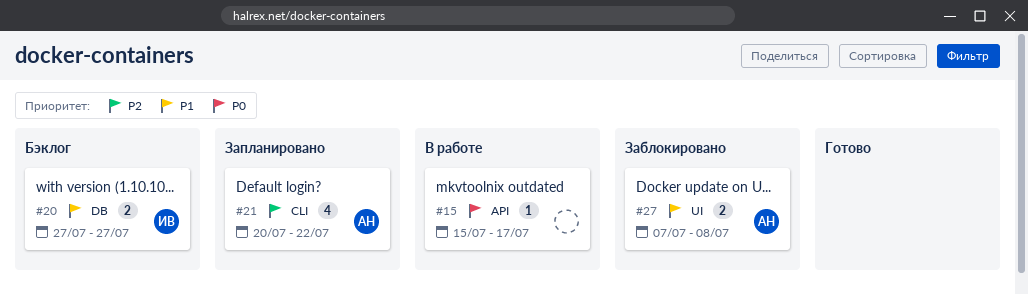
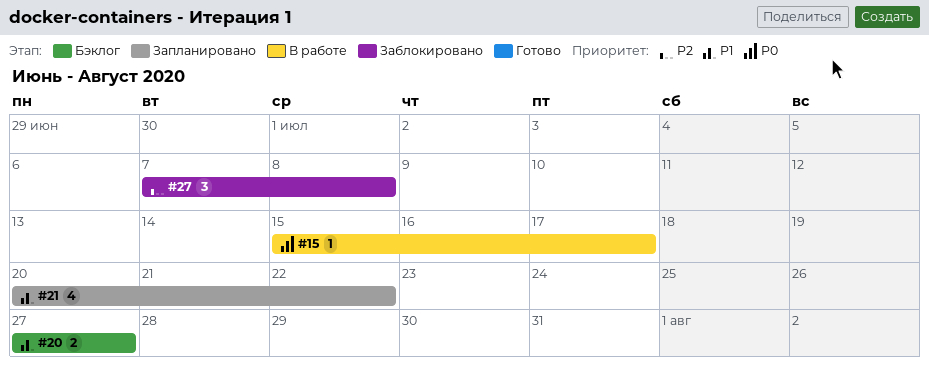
#21, priority: P2 -> P1
#27, priority: P1 -> P2
#27, estimate: 2 -> 3

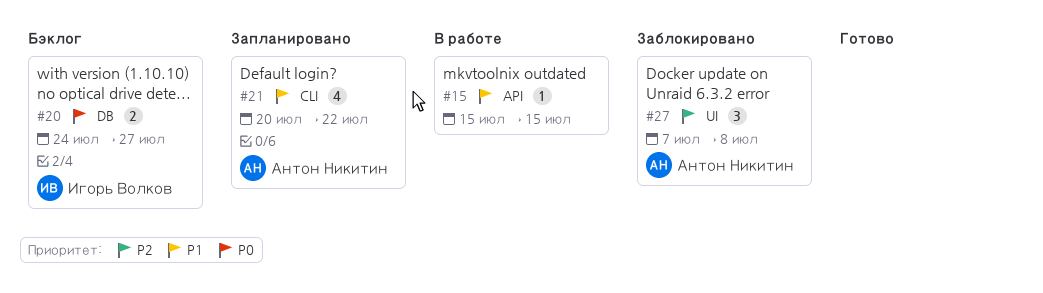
#15, priority: P0 -> P1
#15, due: Jul 17 -> Jul 15
#20, priority: P1 -> P0
#20, start: Jul 27 -> Jul 24

